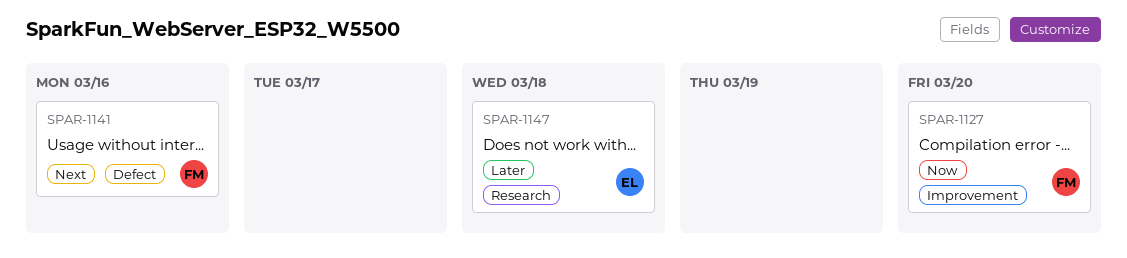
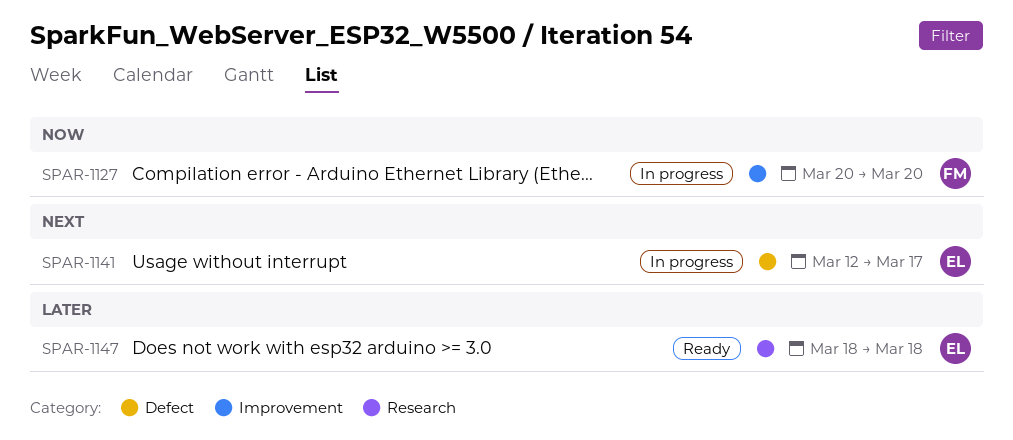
SPAR-1141, owner: FM -> EL
SPAR-1141, due: Mar 16 -> Mar 17

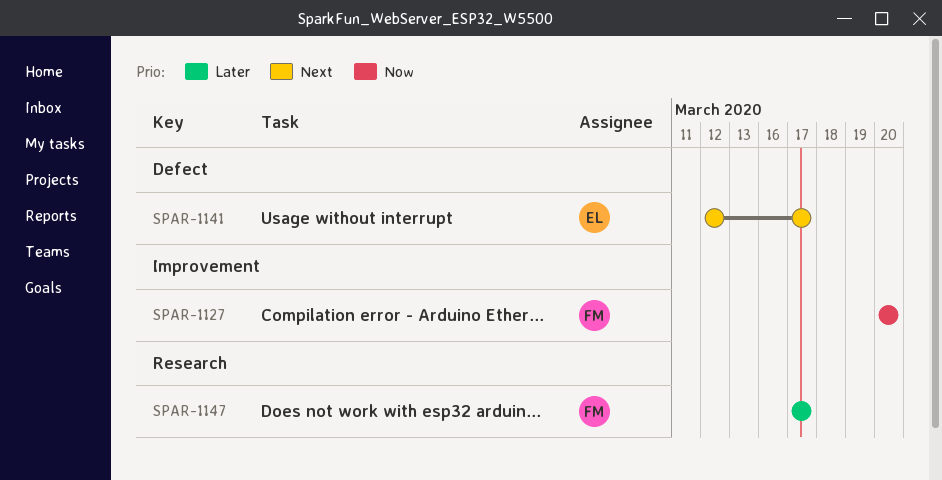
SPAR-1147, owner: EL -> FM
SPAR-1147, start: Mar 18 -> Mar 17
SPAR-1147, due: Mar 18 -> Mar 17

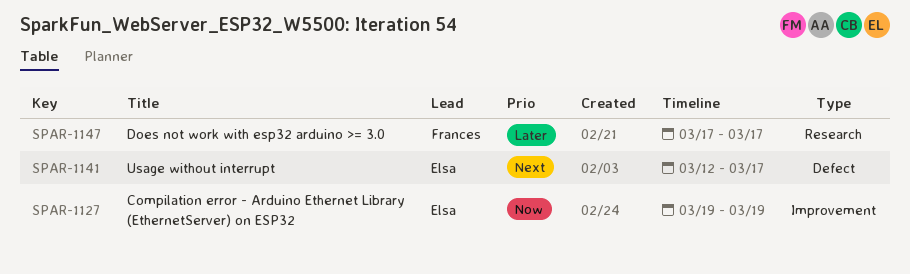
SPAR-1127, owner: Frances -> Elsa
SPAR-1127, start: Mar 20 -> Mar 19
SPAR-1127, due: Mar 20 -> Mar 19

